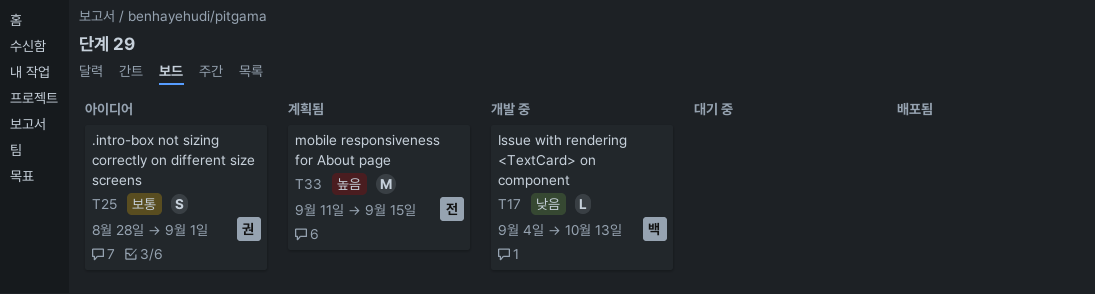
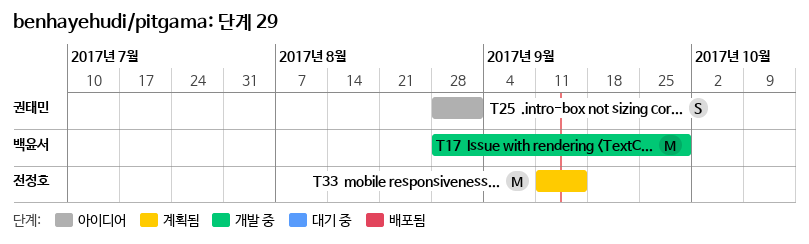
T17, estimate: L -> M
T17, start: Sep 4 -> Aug 28
T17, due: Oct 13 -> Sep 29

